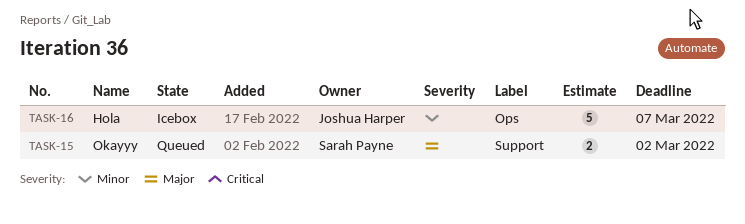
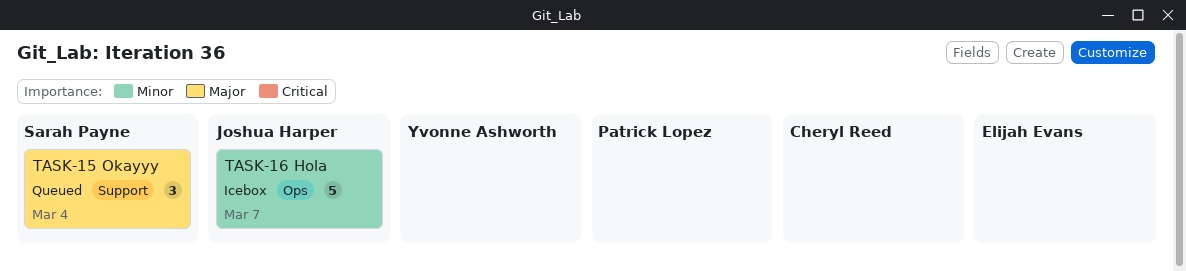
TASK-15, estimate: 2 -> 3
TASK-15, due: Mar 2 -> Mar 4

